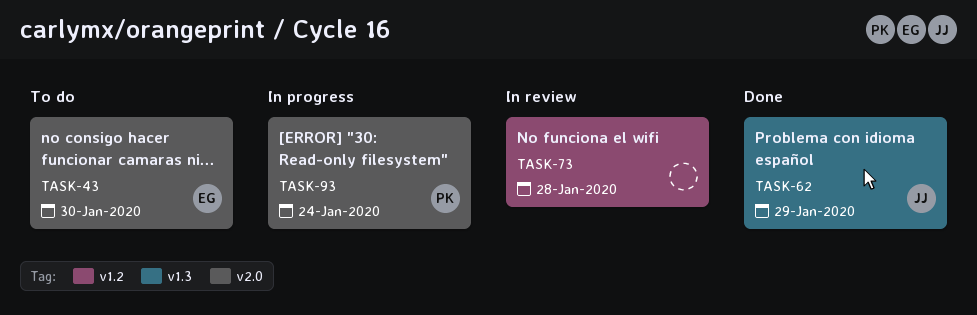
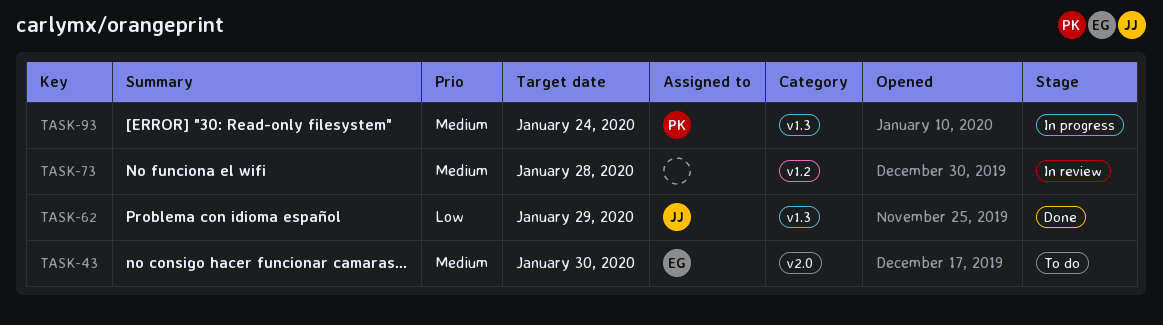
TASK-93, label: v2.0 -> v1.3

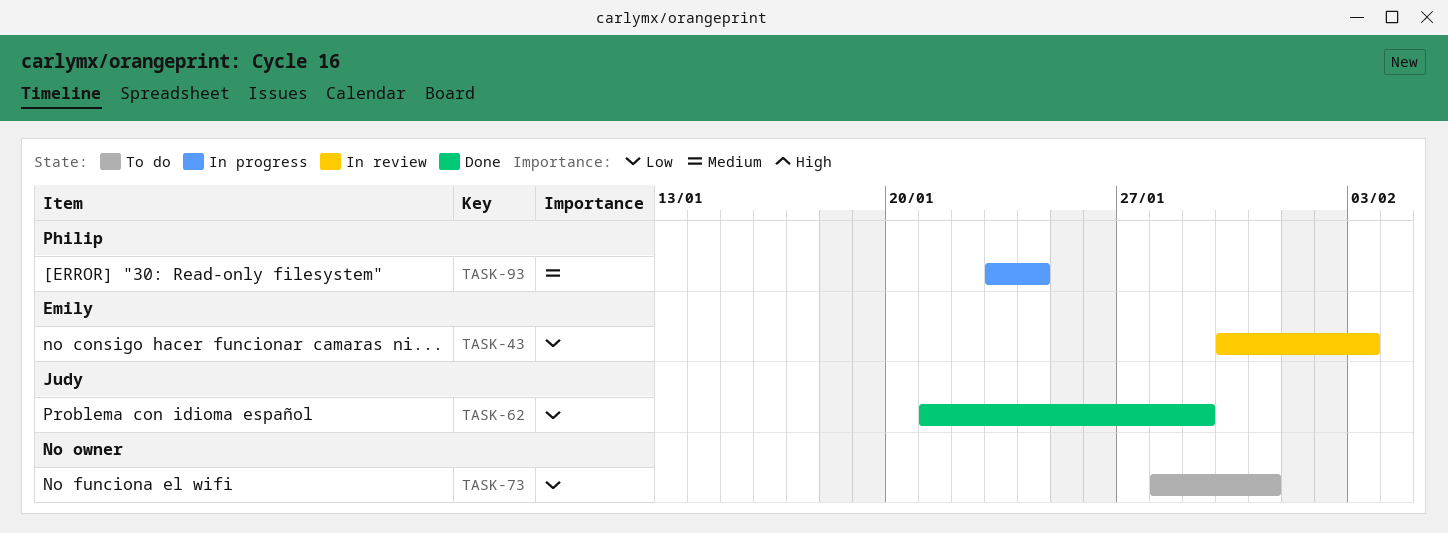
TASK-43, status: To do -> In review
TASK-43, priority: Medium -> Low
TASK-43, due: Jan 30 -> Feb 3
TASK-73, status: In review -> To do
TASK-73, priority: Medium -> Low
TASK-73, due: Jan 28 -> Jan 31

